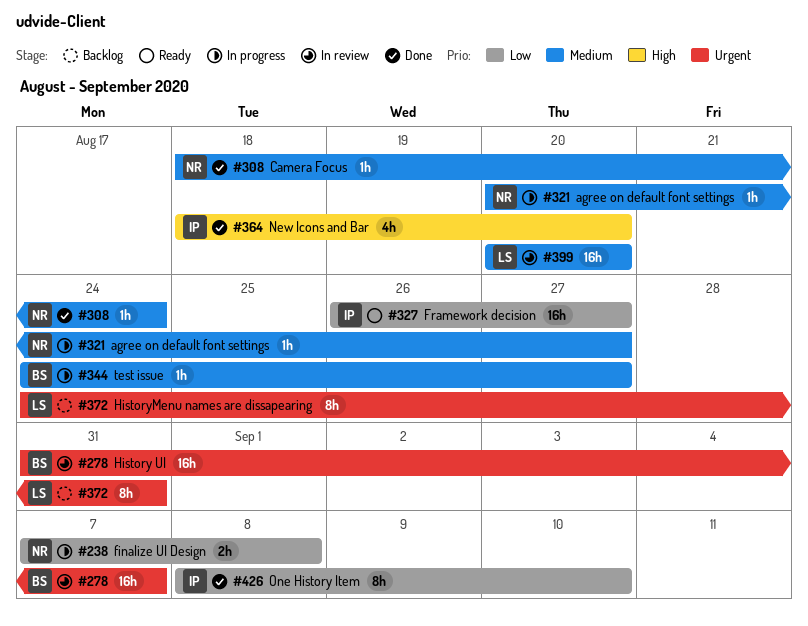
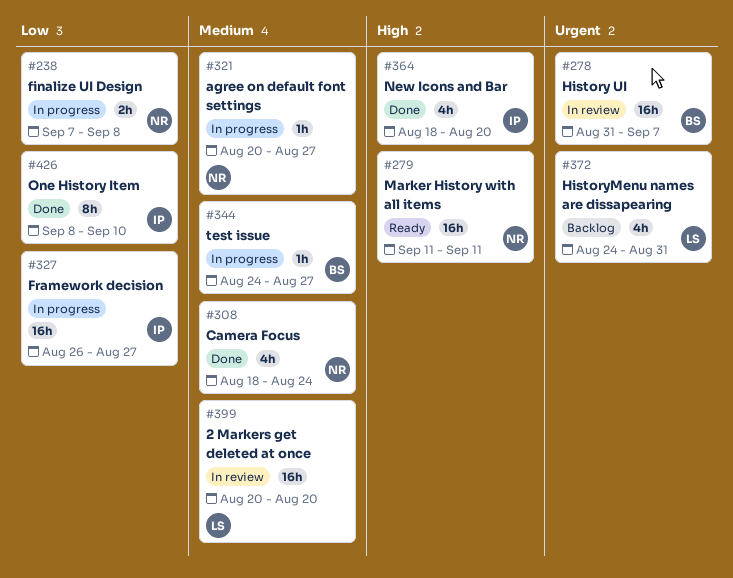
#279: none -> present
#308, estimate: 1h -> 4h
#327, status: Ready -> In progress
#372, estimate: 8h -> 4h

